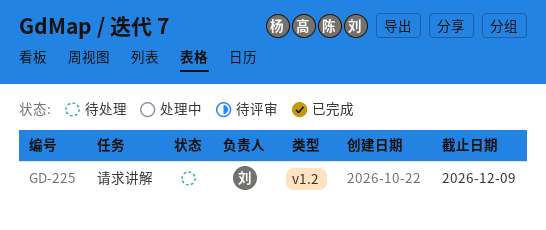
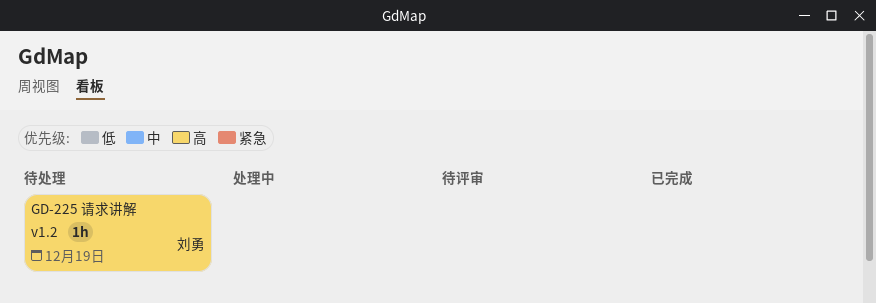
GD-225, due: Dec 9 -> Dec 19

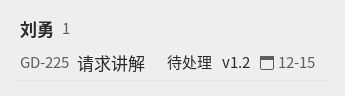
GD-225, due: Dec 19 -> Dec 15

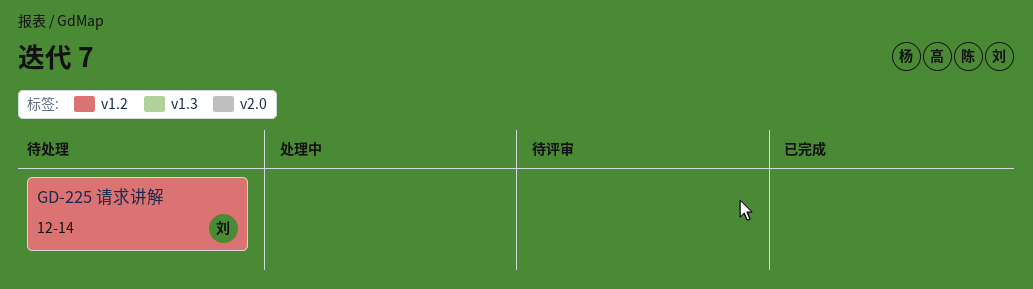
GD-225, due: Dec 15 -> Dec 14

